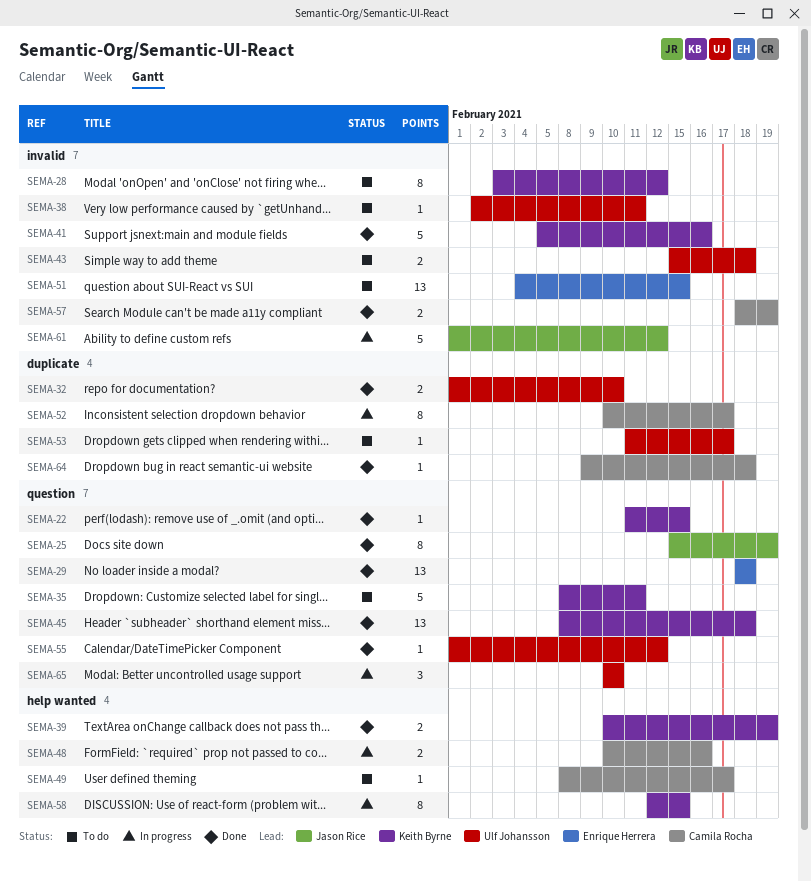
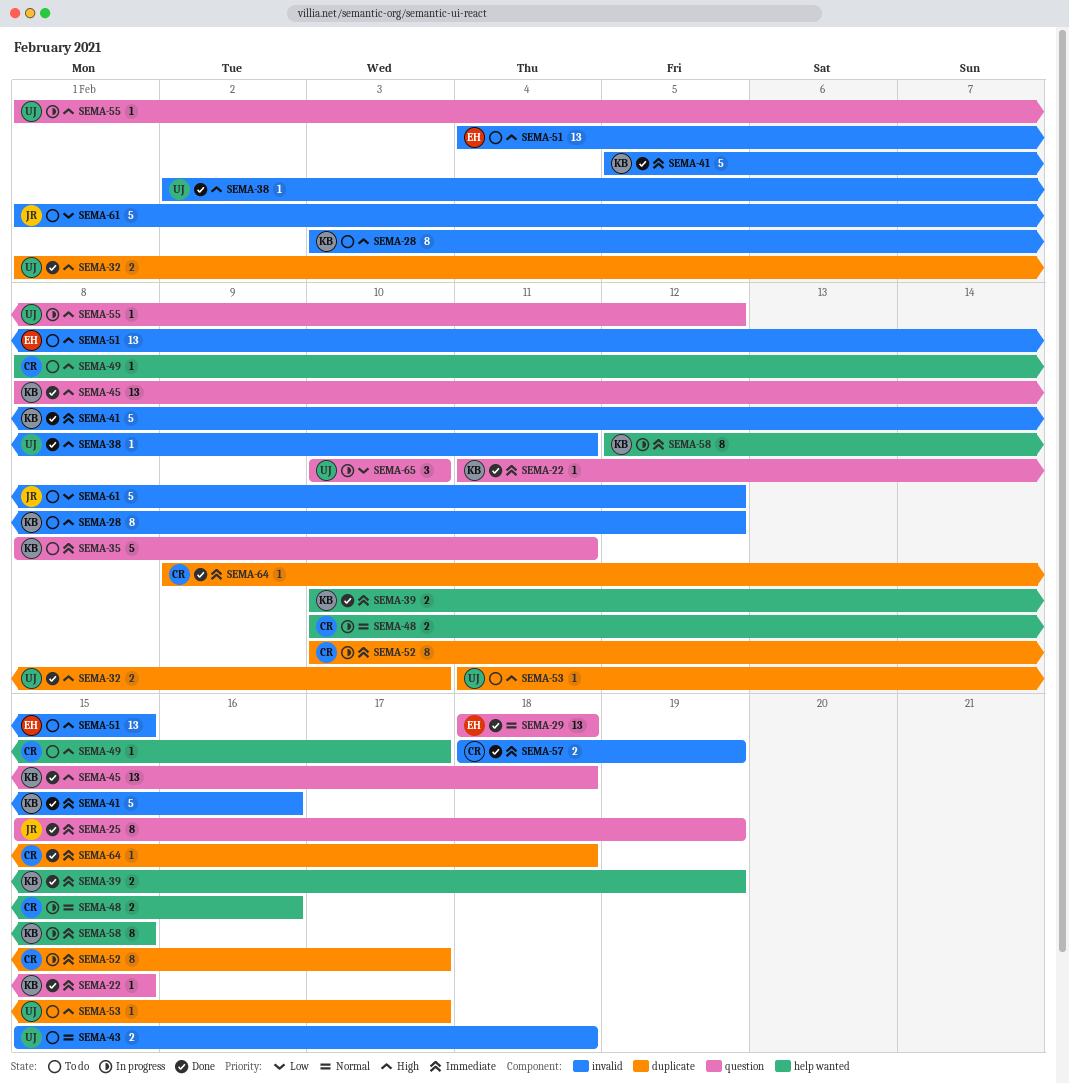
SEMA-38, status: To do -> Done
SEMA-55, status: Done -> In progress
SEMA-61, status: In progress -> To do

